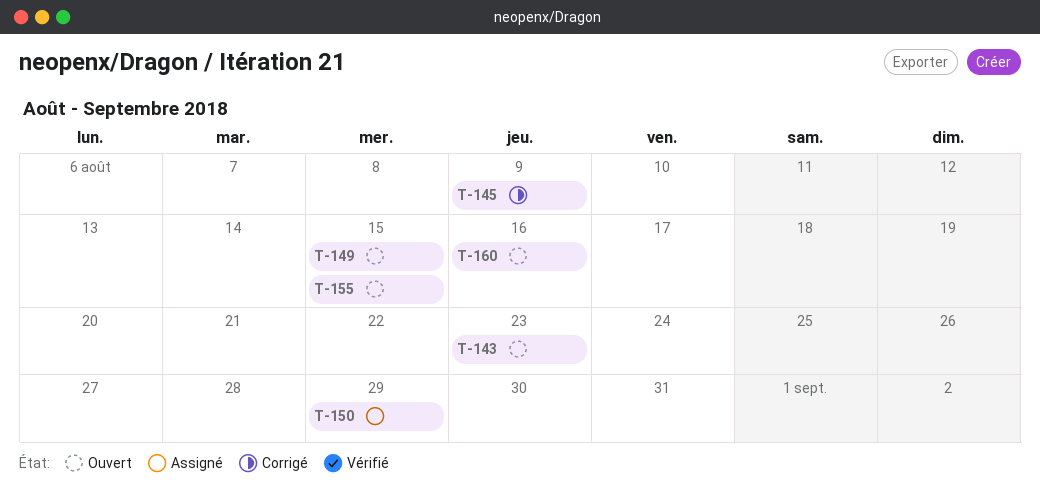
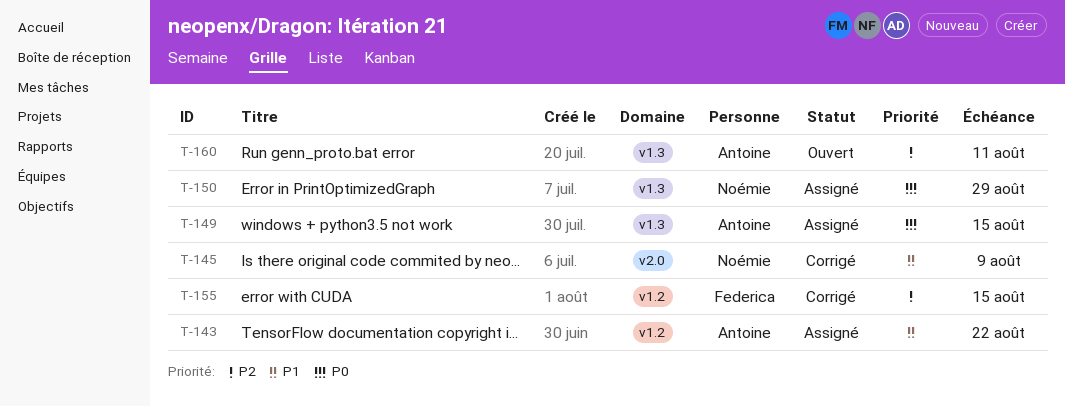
T-143, status: Ouvert -> Assigné
T-143, due: Aug 23 -> Aug 22
T-149, status: Ouvert -> Assigné
T-155, status: Ouvert -> Corrigé
T-160, due: Aug 16 -> Aug 11

